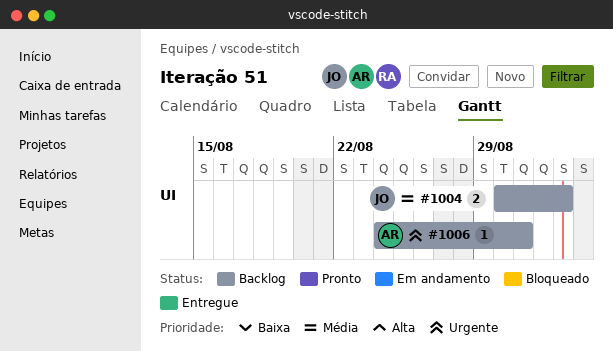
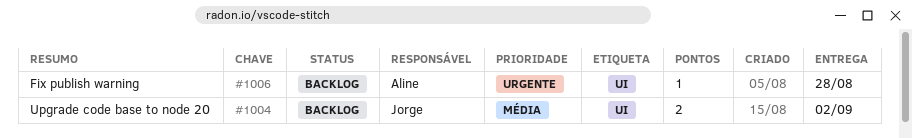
#1006, due: Aug 31 -> Aug 28

